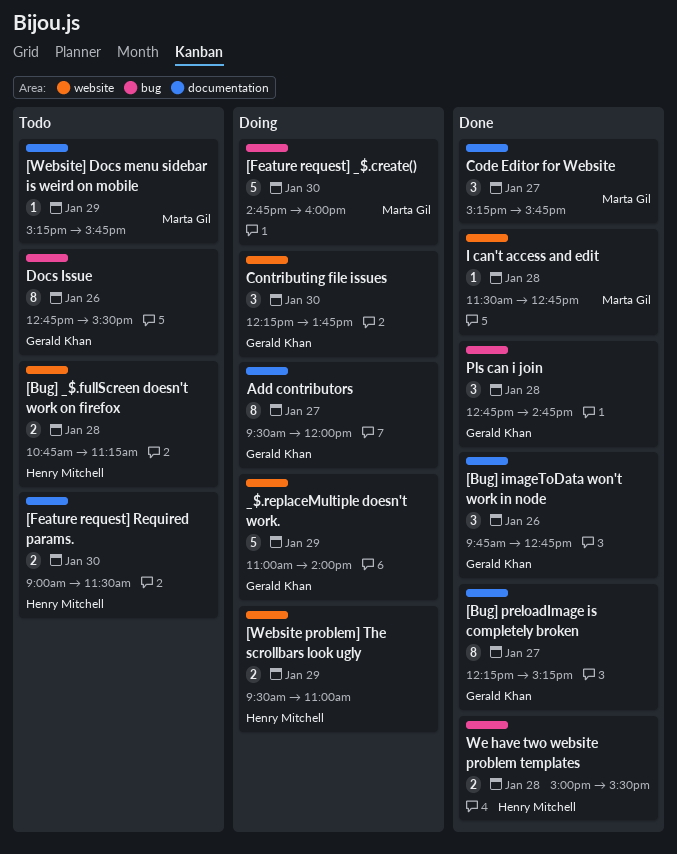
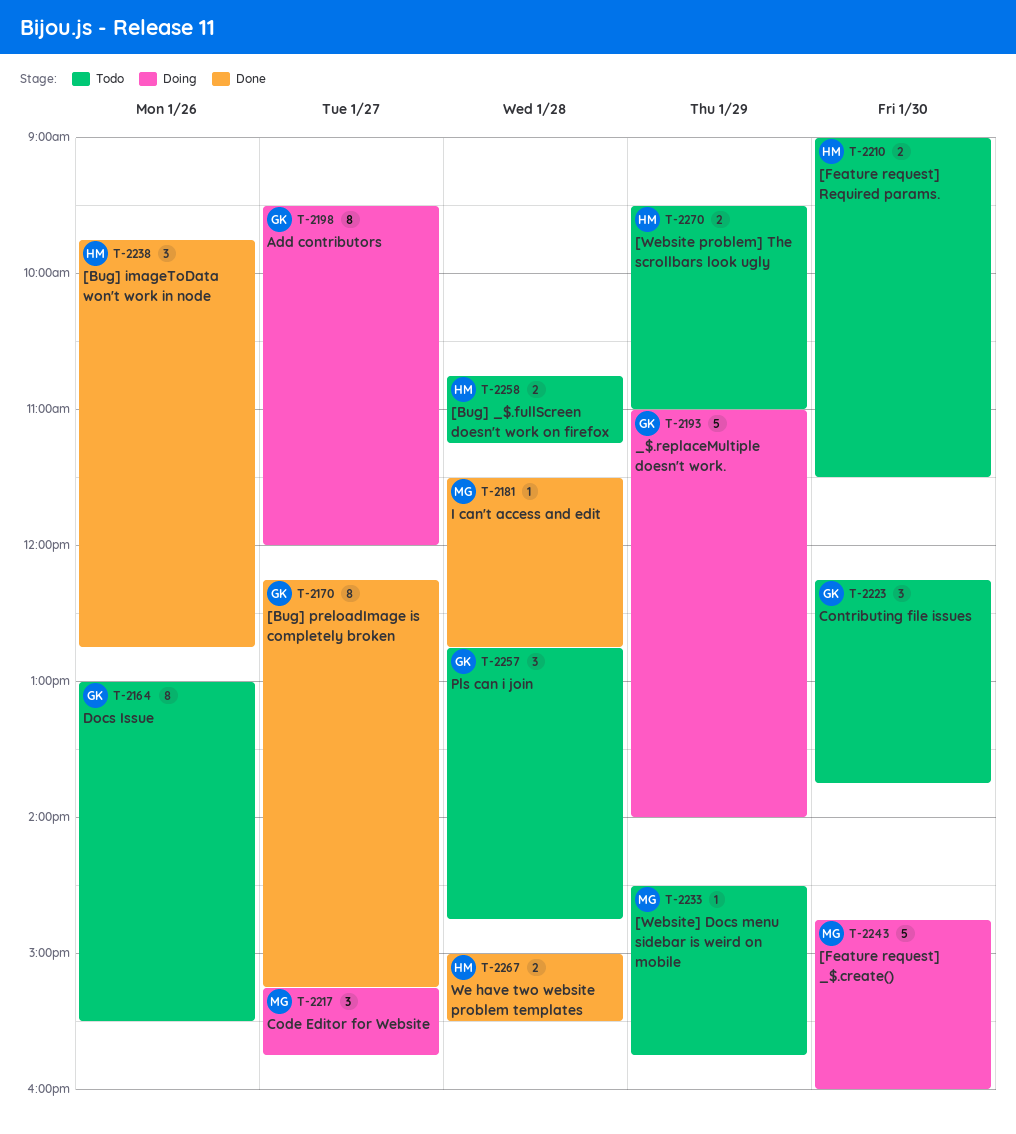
[Bug] imageToData won't work in node, owner: Gerald Khan -> Henry Mitchell
[Website problem] The scrollbars look ugly, status: Doing -> Todo
[Website] Docs menu sidebar is weird on mobile, begins: 15:15 -> 14:30
Code Editor for Website, status: Done -> Doing
Contributing file issues, status: Doing -> Todo
Docs Issue, begins: 12:45 -> 13:00
Pls can i join, status: Done -> Todo

